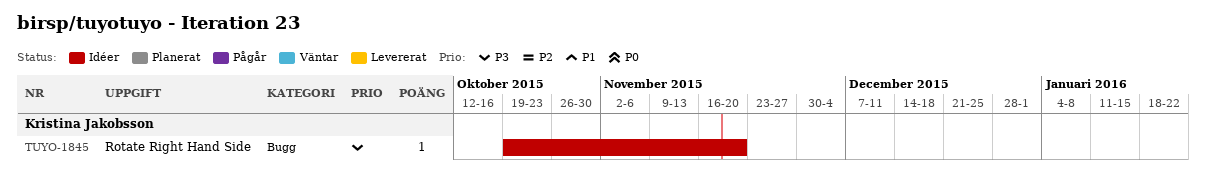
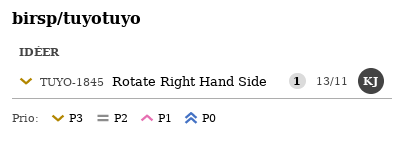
TUYO-1845, due: Nov 20 -> Nov 13

